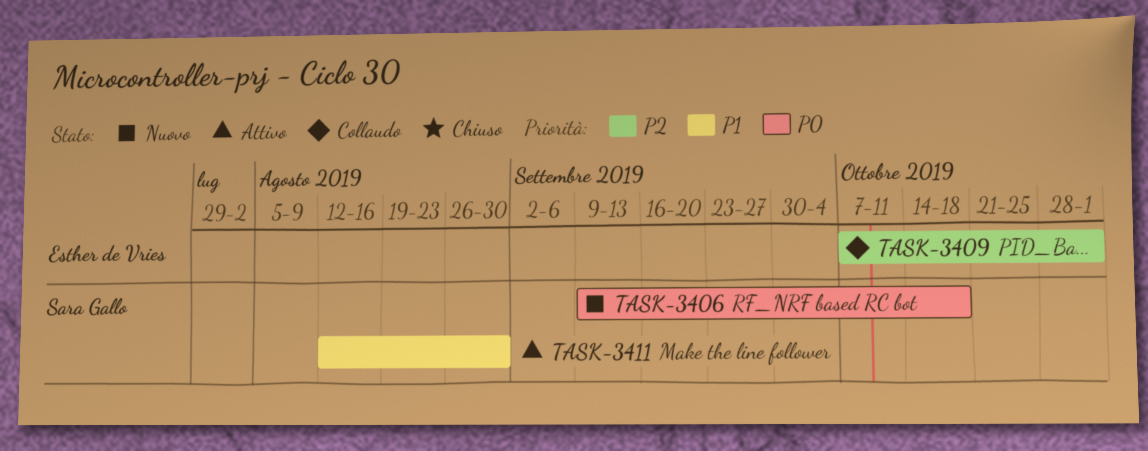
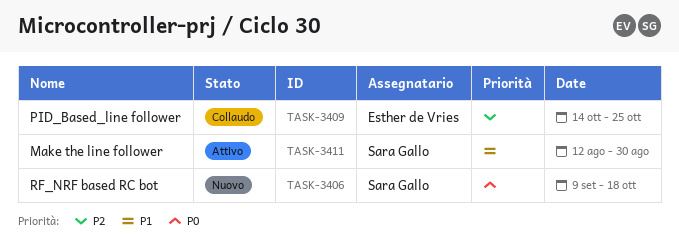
TASK-3409, start: Oct 7 -> Oct 14
TASK-3409, due: Nov 1 -> Oct 25

